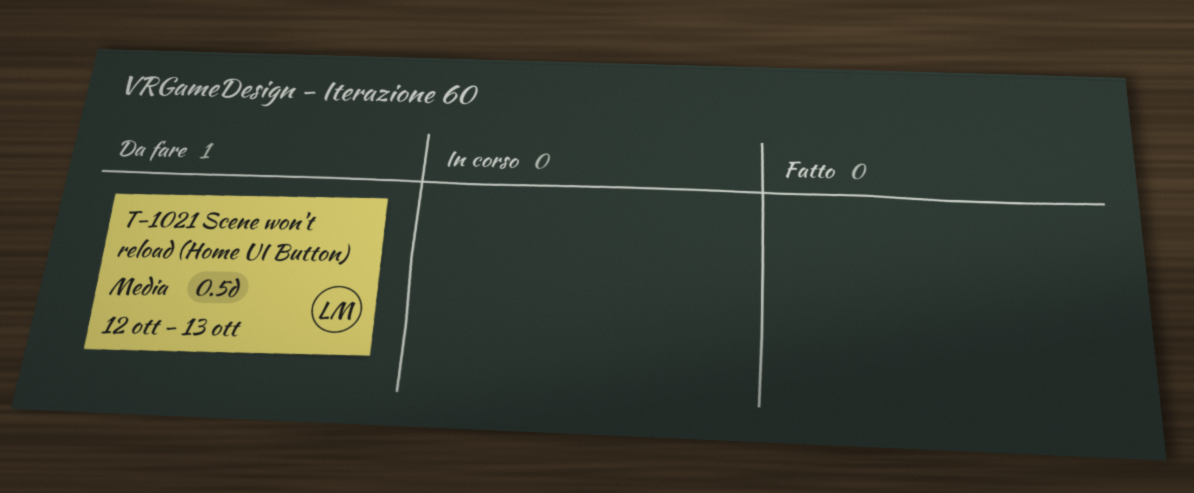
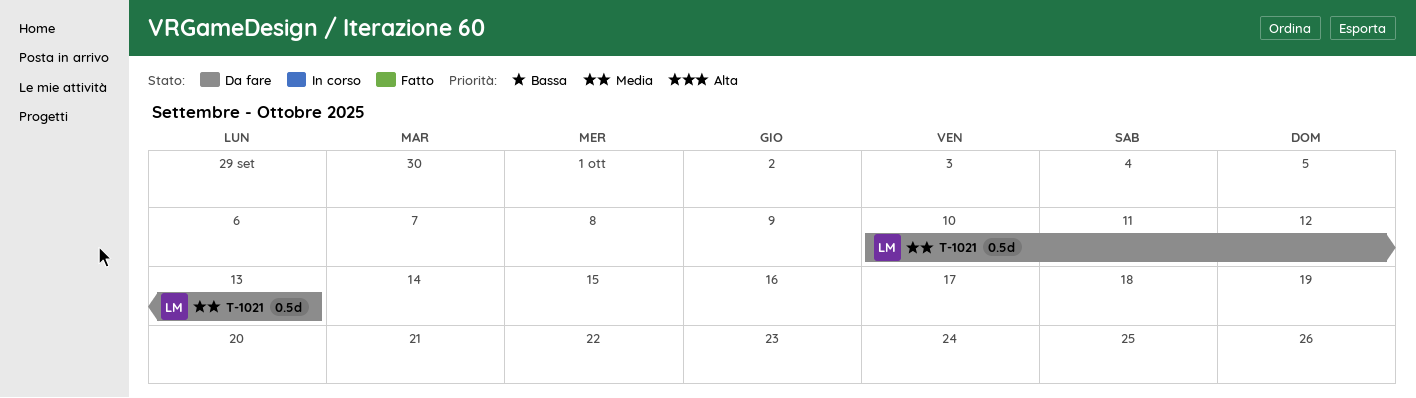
T-1021, start: Oct 12 -> Oct 10

